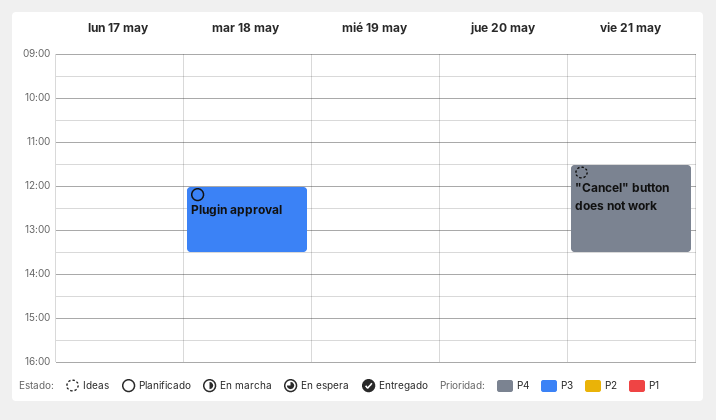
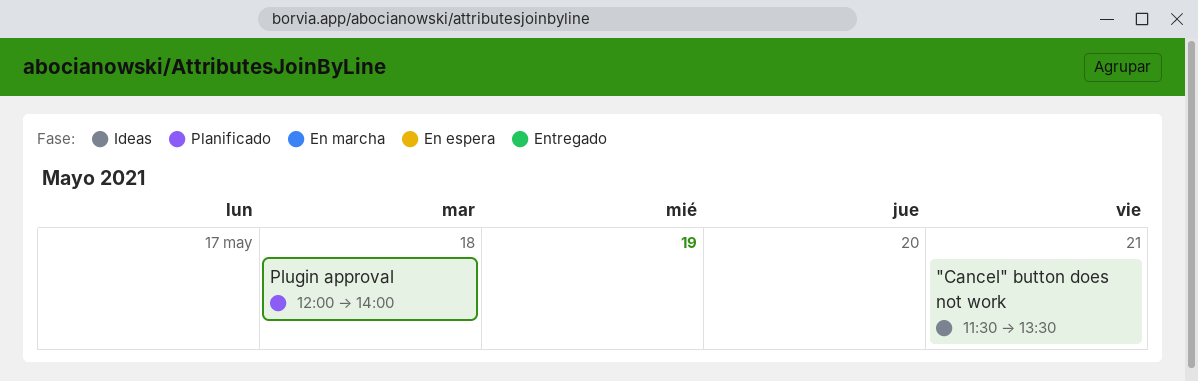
Plugin approval, ends: 13:30 -> 14:00

